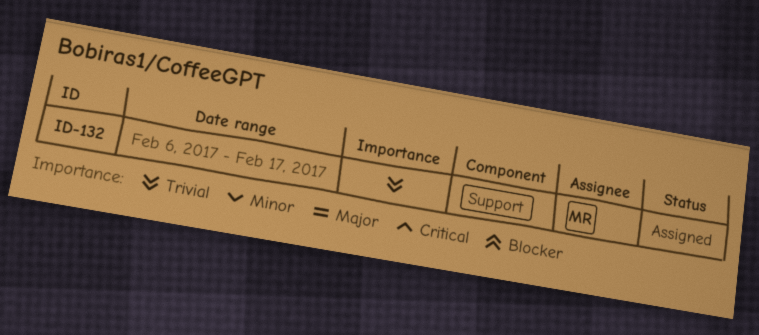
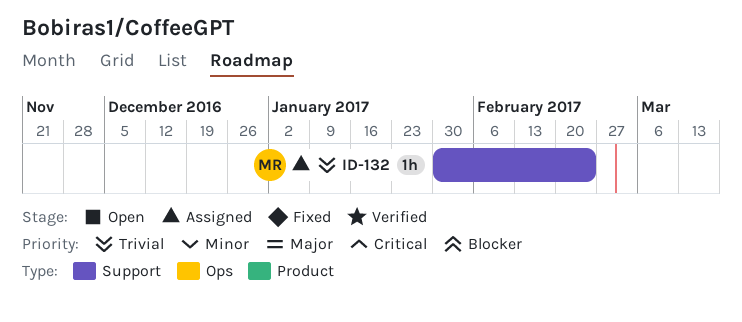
ID-132, start: Feb 6 -> Jan 30
ID-132, due: Feb 17 -> Feb 24

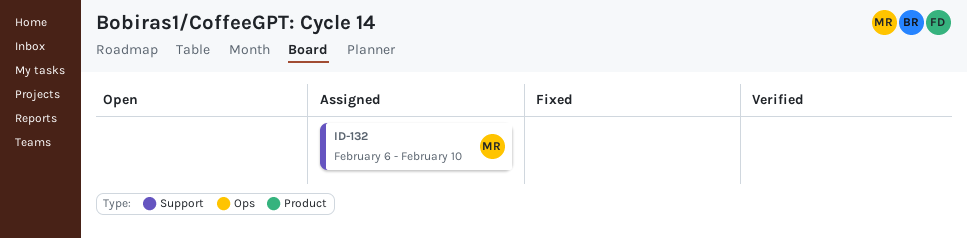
ID-132, start: Jan 30 -> Feb 6
ID-132, due: Feb 24 -> Feb 10

